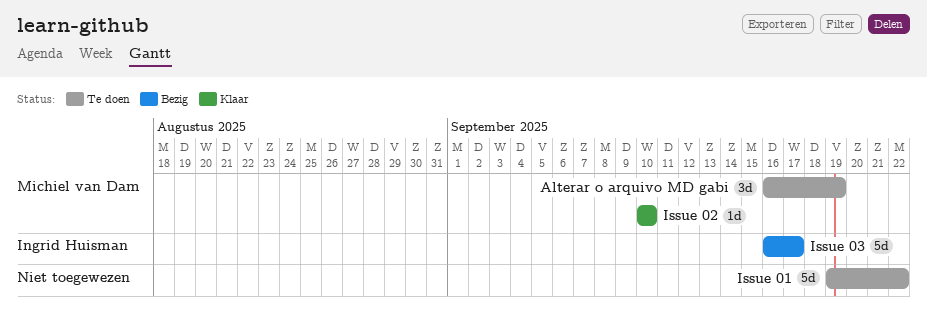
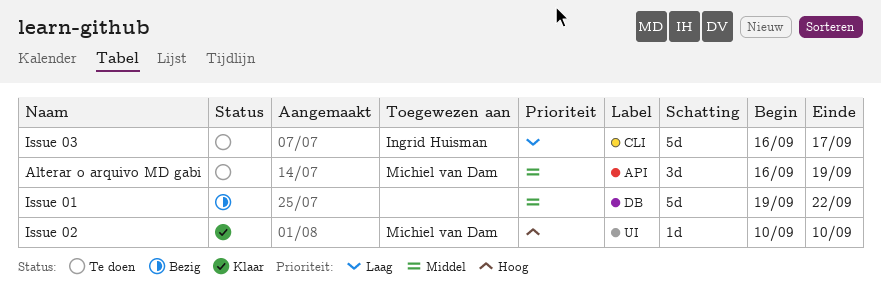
Issue 01, status: Te doen -> Bezig
Issue 03, status: Bezig -> Te doen

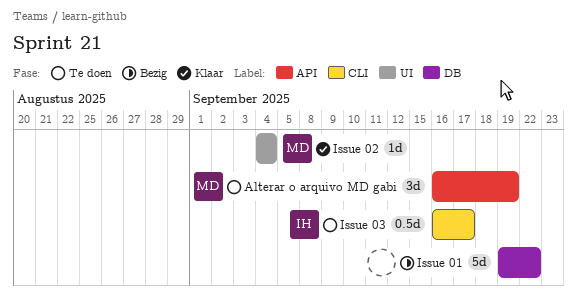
Issue 02, start: Sep 10 -> Sep 4
Issue 02, due: Sep 10 -> Sep 4
Issue 03, estimate: 5d -> 0.5d

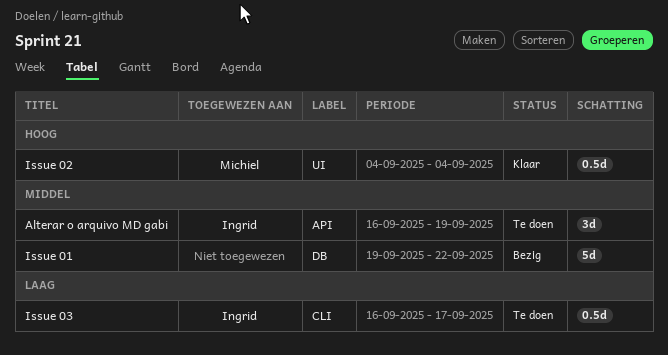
Alterar o arquivo MD gabi, owner: Michiel -> Ingrid
Issue 02, estimate: 1d -> 0.5d

